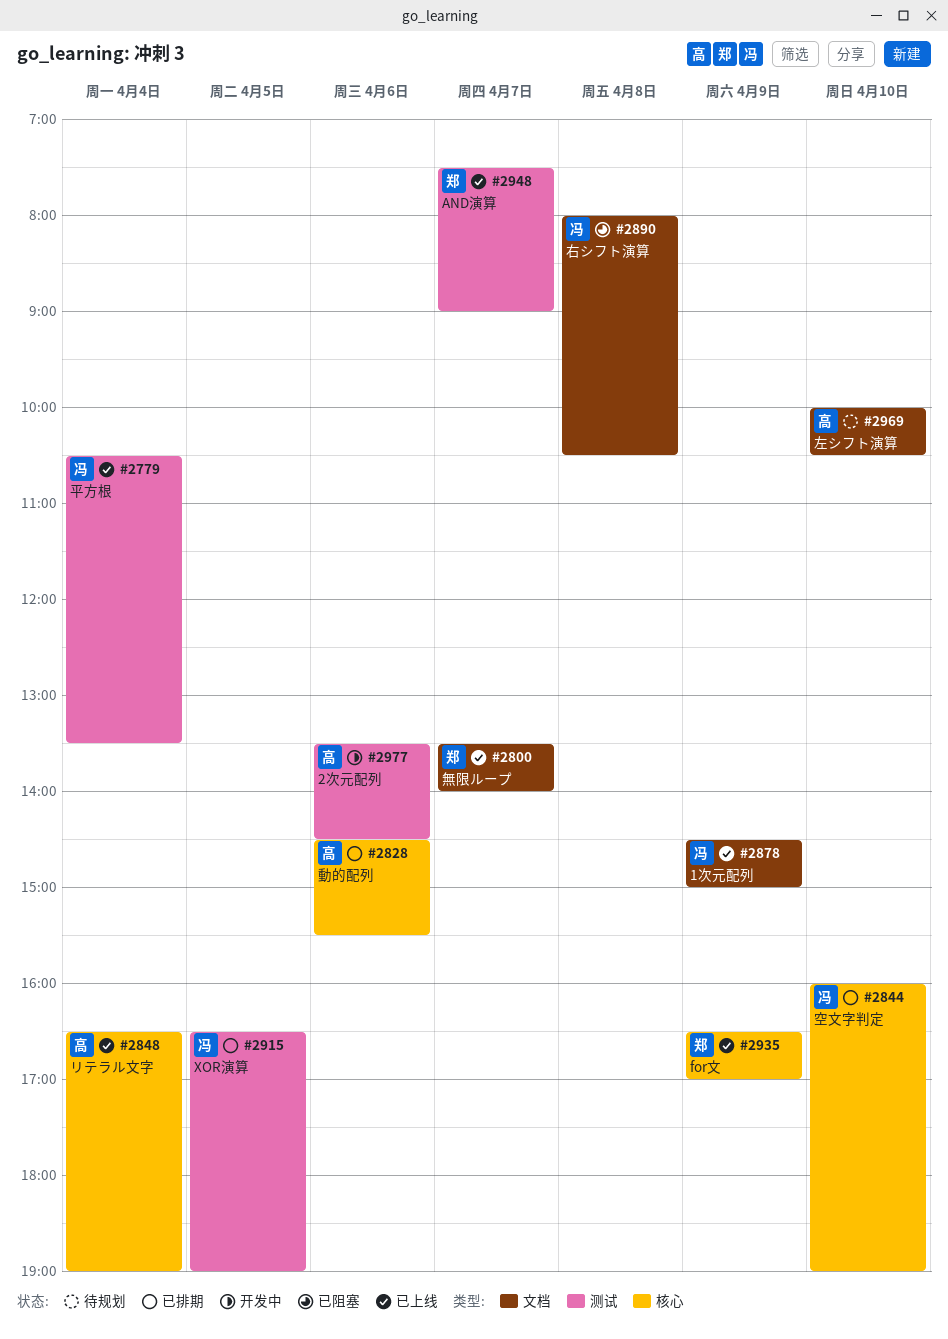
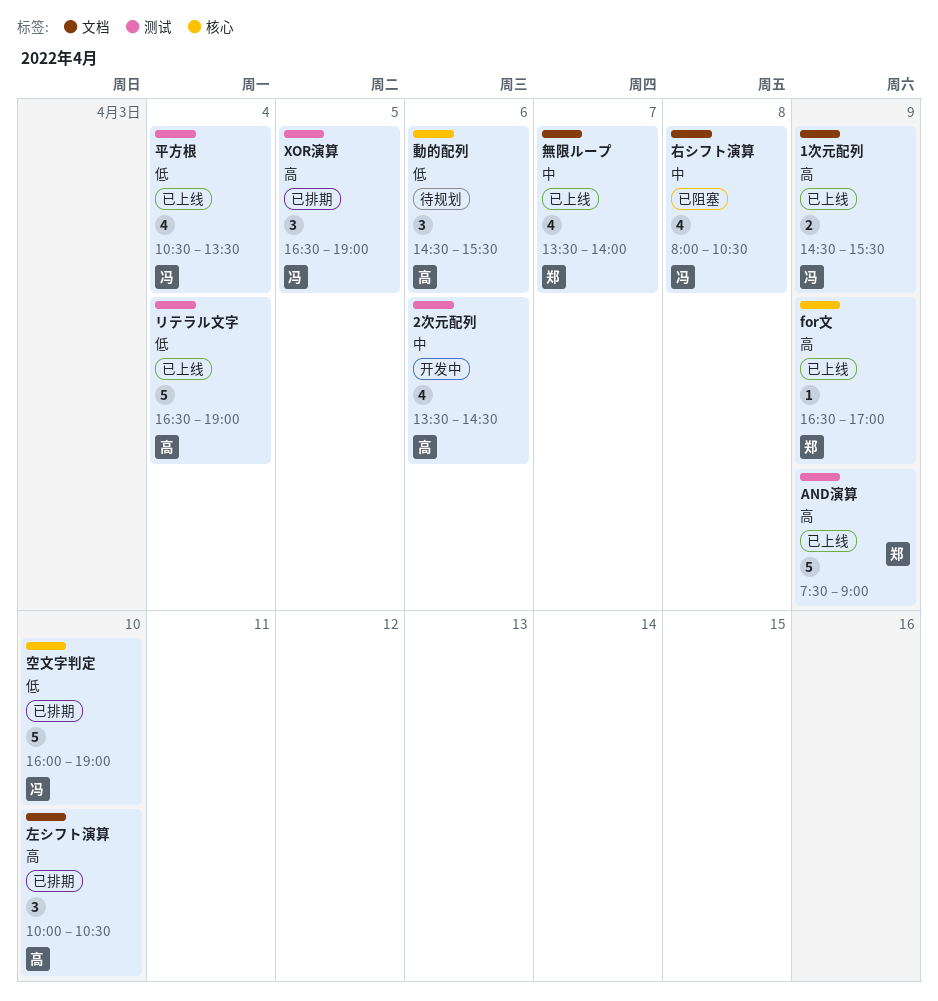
1次元配列, ends: 15:00 -> 15:30
AND演算, day: Apr 7 -> Apr 9
リテラル文字, label: 核心 -> 测试
動的配列, status: 已排期 -> 待规划
左シフト演算, status: 待规划 -> 已排期

